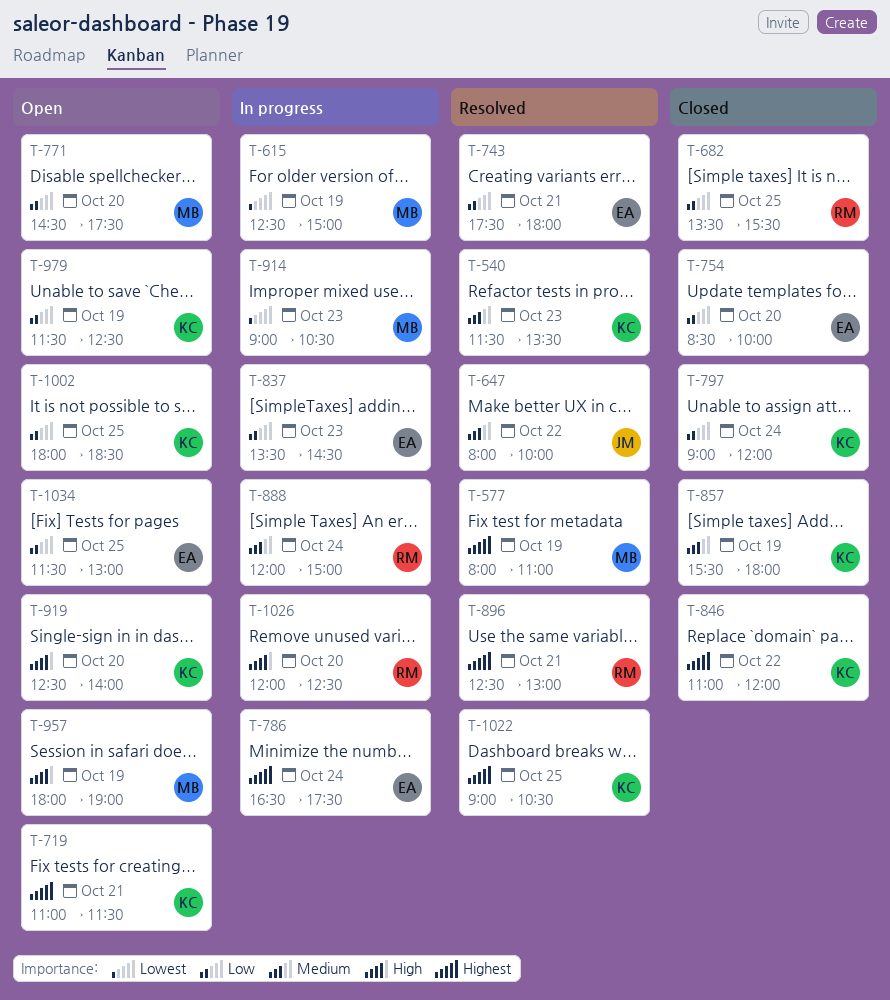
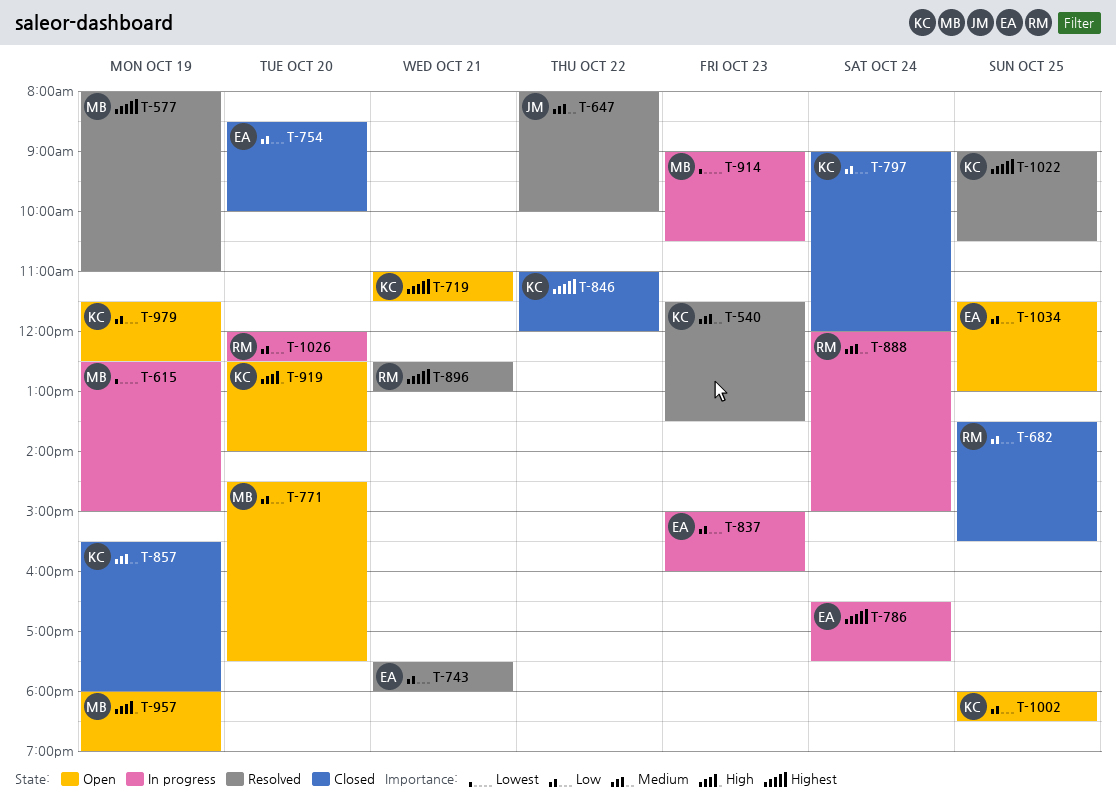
T-837, begins: 13:30 -> 15:00
T-837, ends: 14:30 -> 16:00
T-1026, priority: High -> Low

